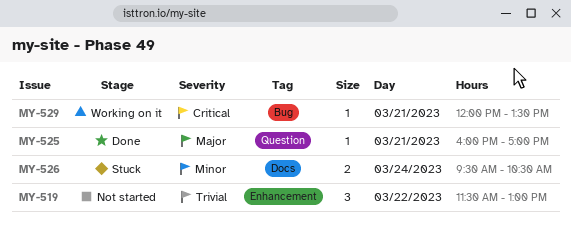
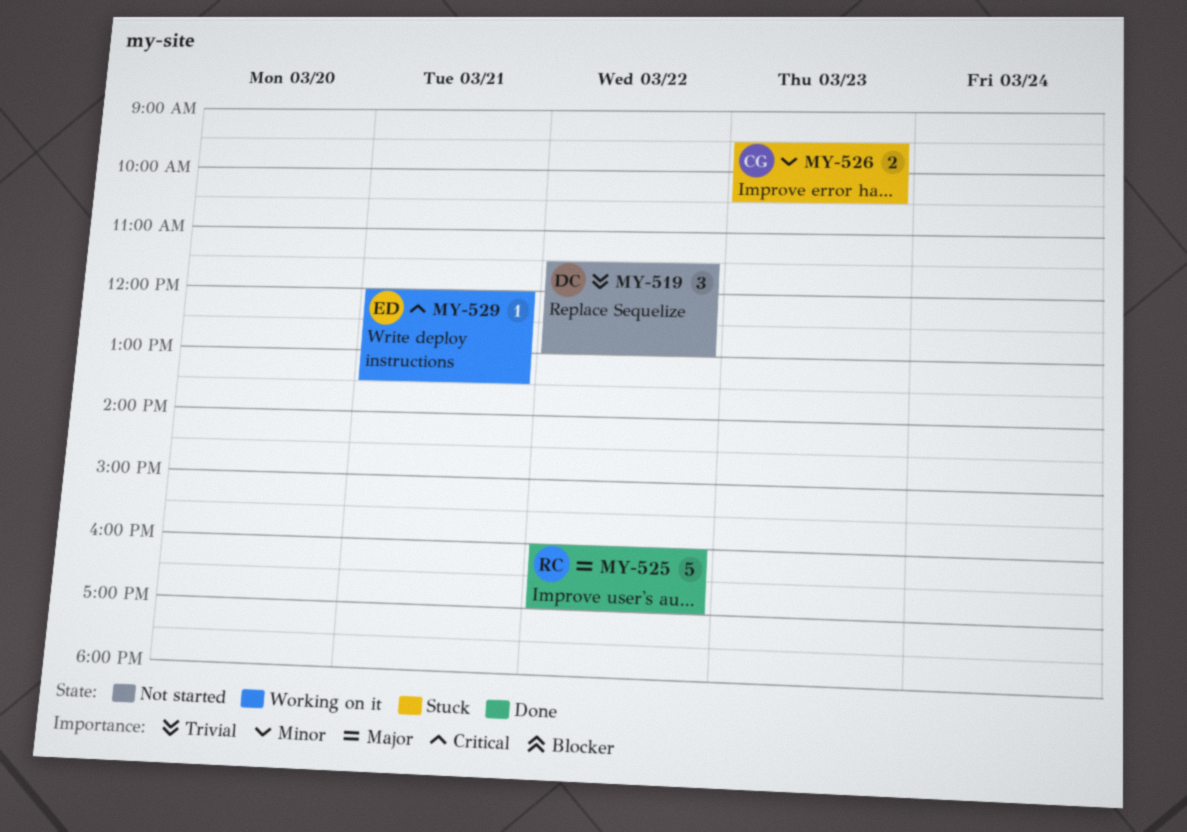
MY-525, estimate: 1 -> 5
MY-525, day: Mar 21 -> Mar 22
MY-526, day: Mar 24 -> Mar 23

